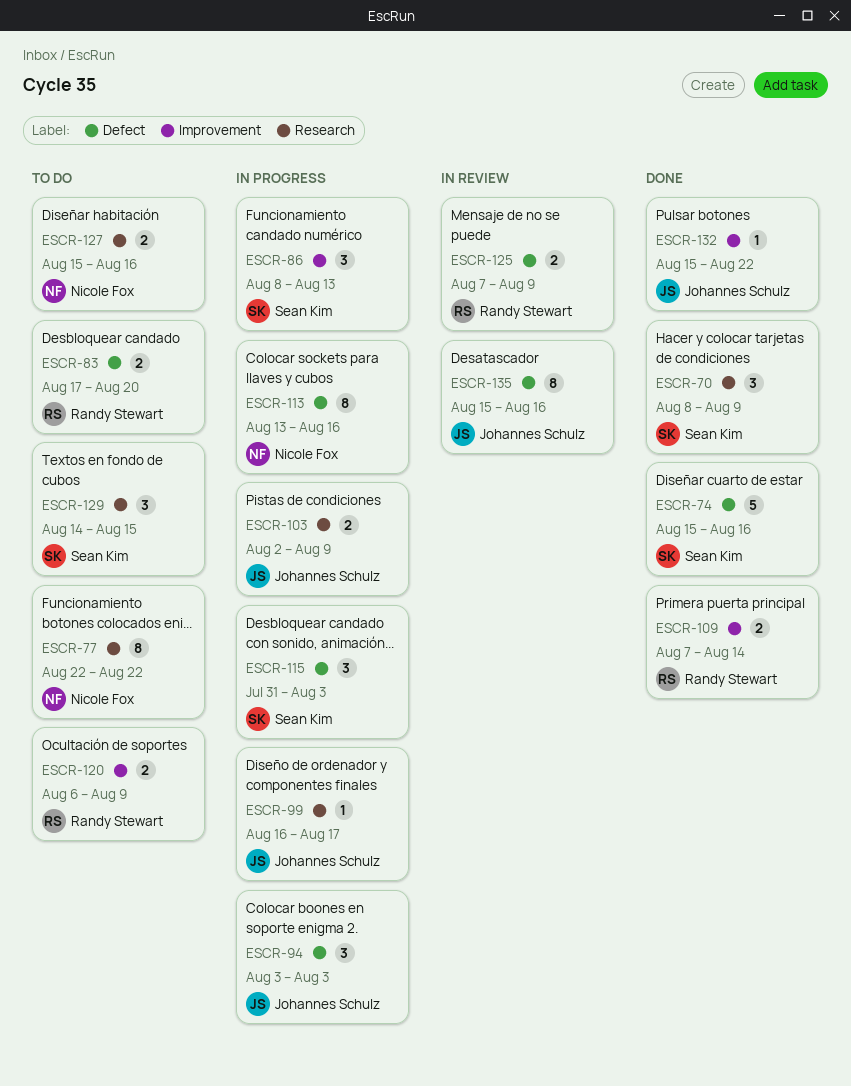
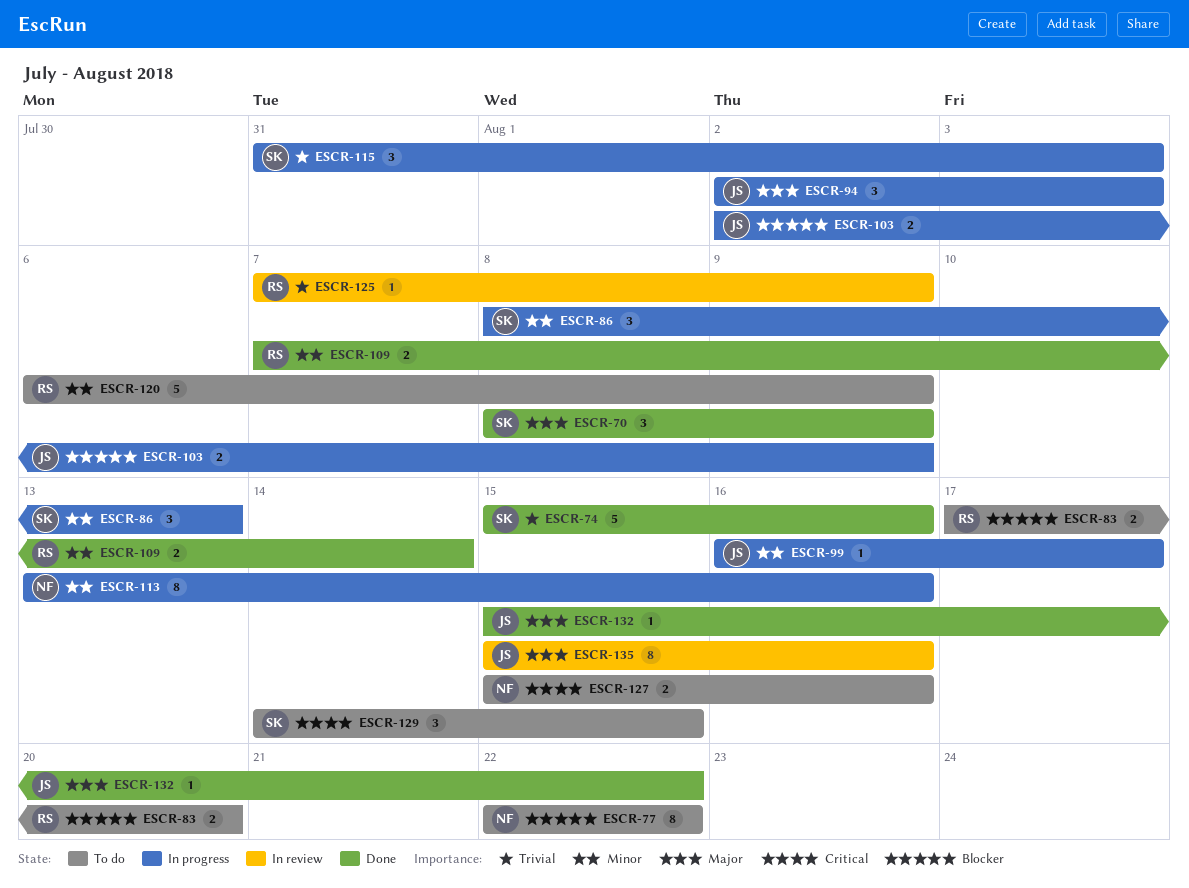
ESCR-94, start: Aug 3 -> Aug 2
ESCR-120, estimate: 2 -> 5
ESCR-125, estimate: 2 -> 1

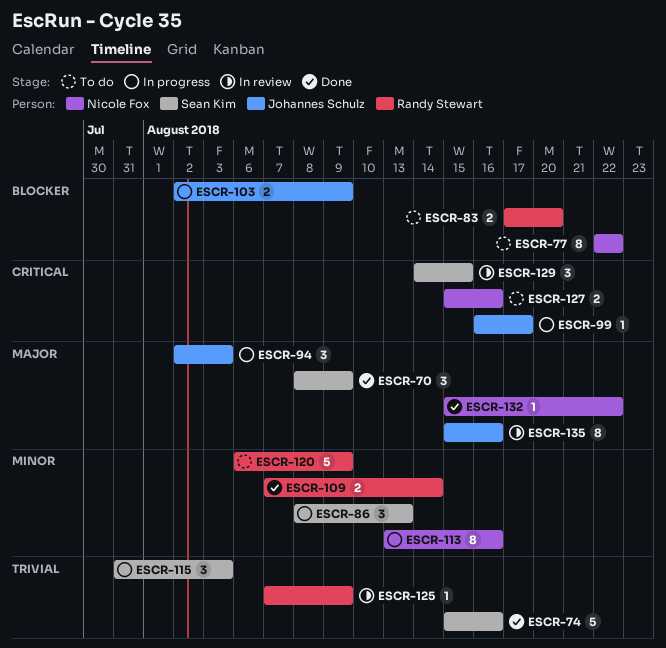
ESCR-99, priority: Minor -> Critical
ESCR-129, status: To do -> In review
ESCR-132, owner: Johannes Schulz -> Nicole Fox

